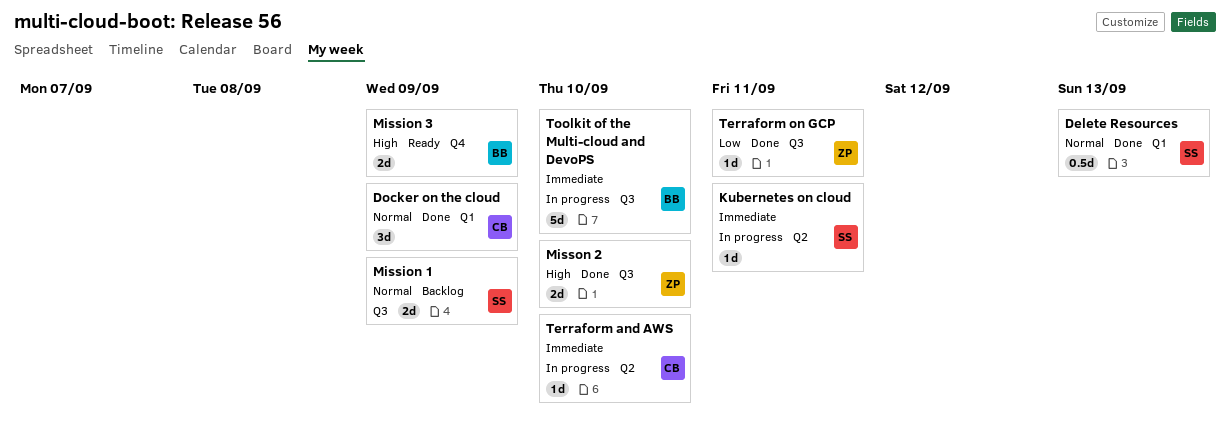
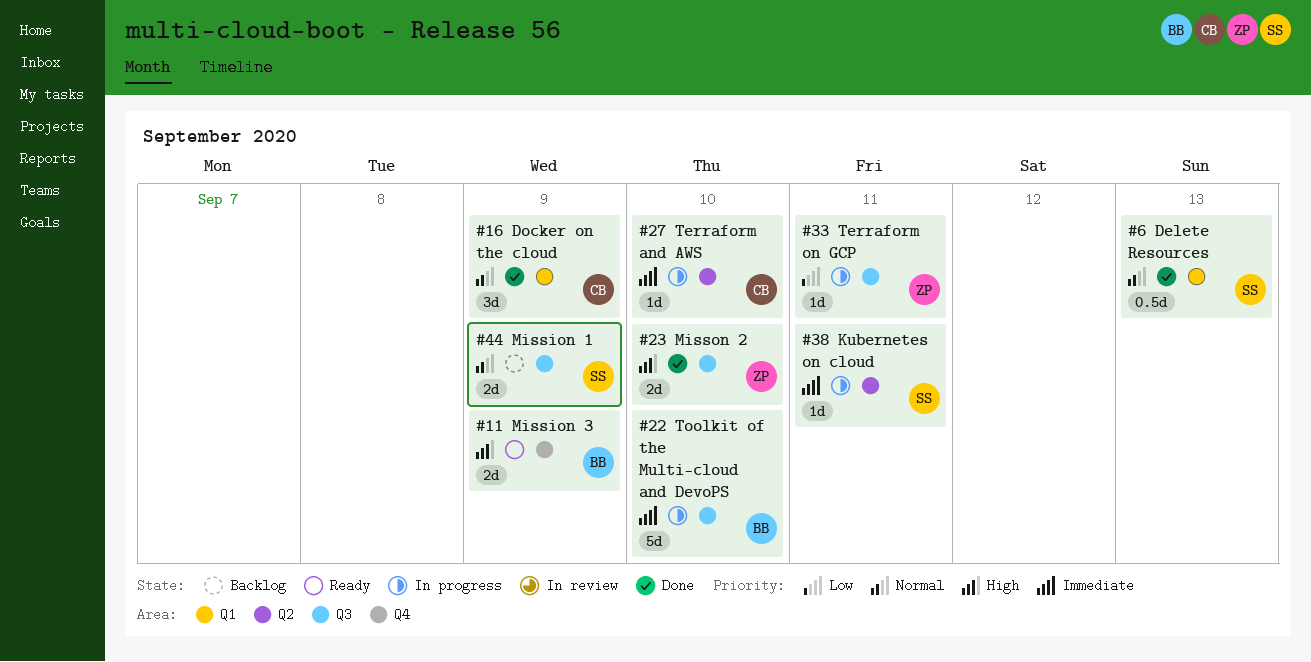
Terraform on GCP, status: Done -> In progress

